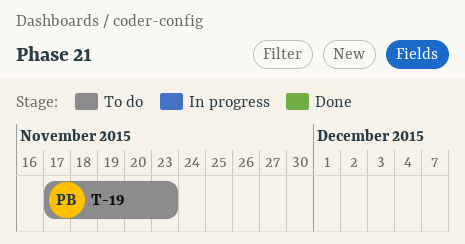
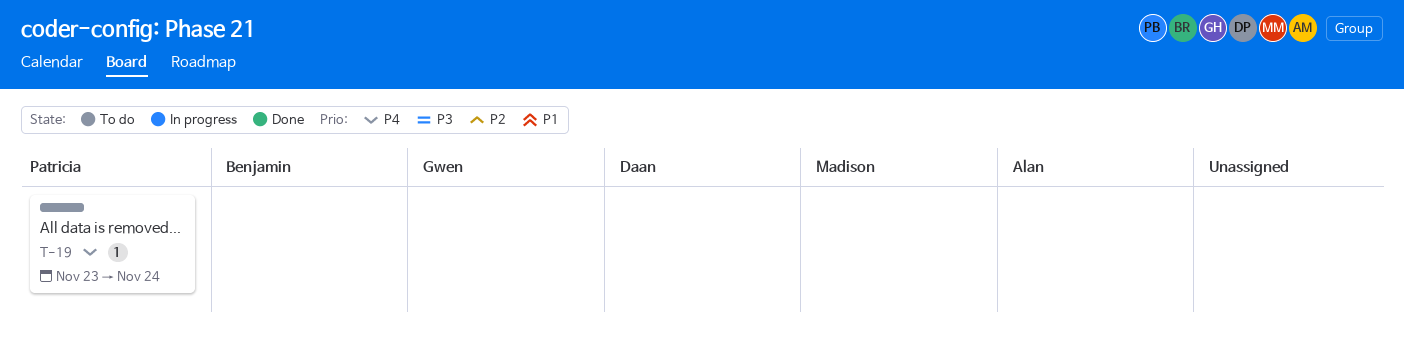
T-19, start: Nov 17 -> Nov 23
T-19, due: Nov 23 -> Nov 24

